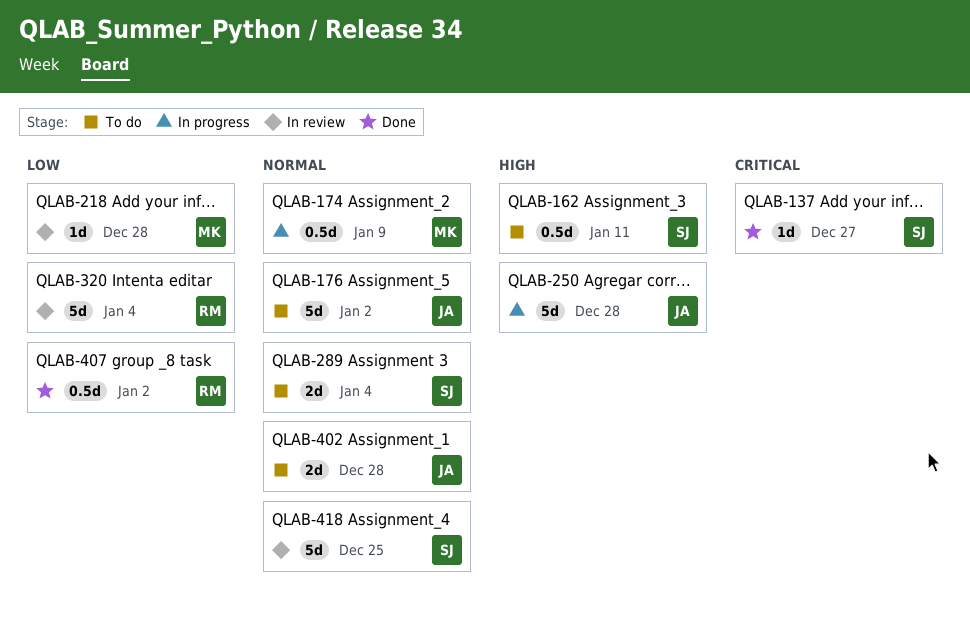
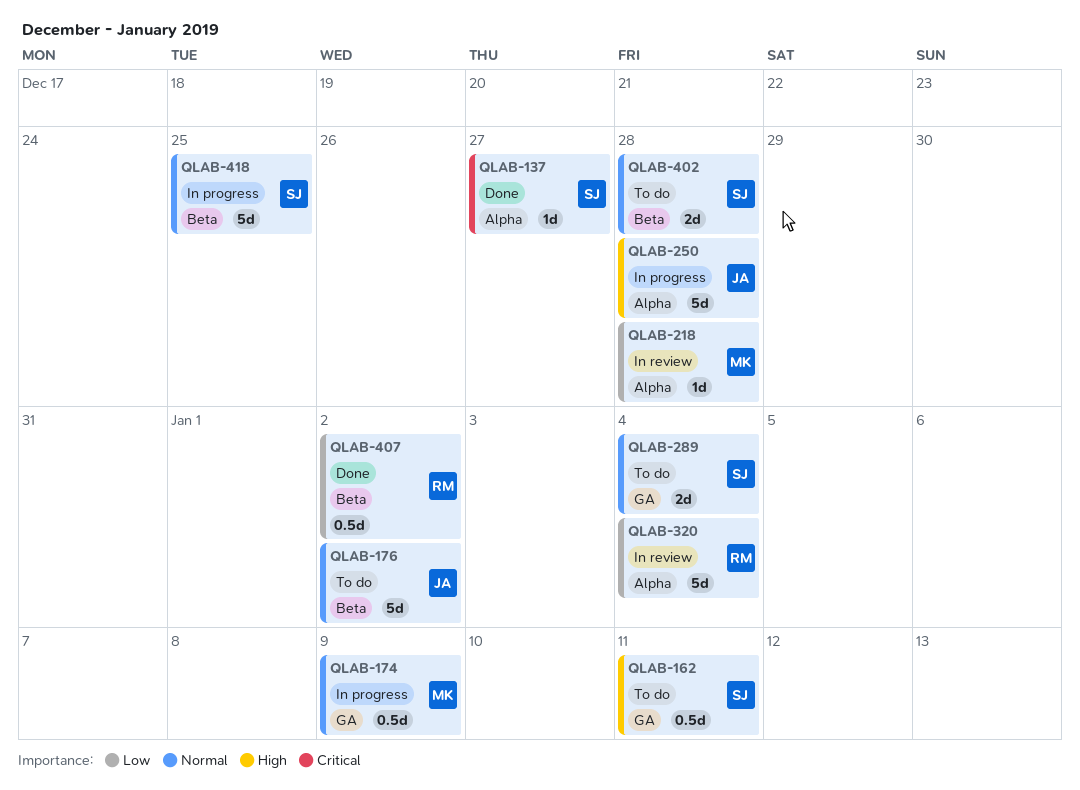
QLAB-402, owner: JA -> SJ
QLAB-418, status: In review -> In progress

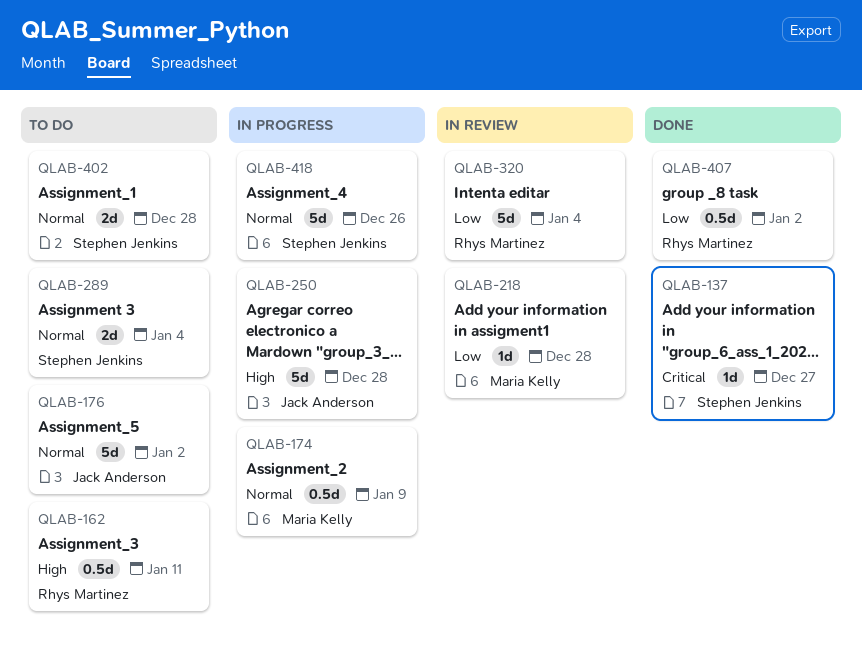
QLAB-162, owner: Stephen Jenkins -> Rhys Martinez
QLAB-418, due: Dec 25 -> Dec 26

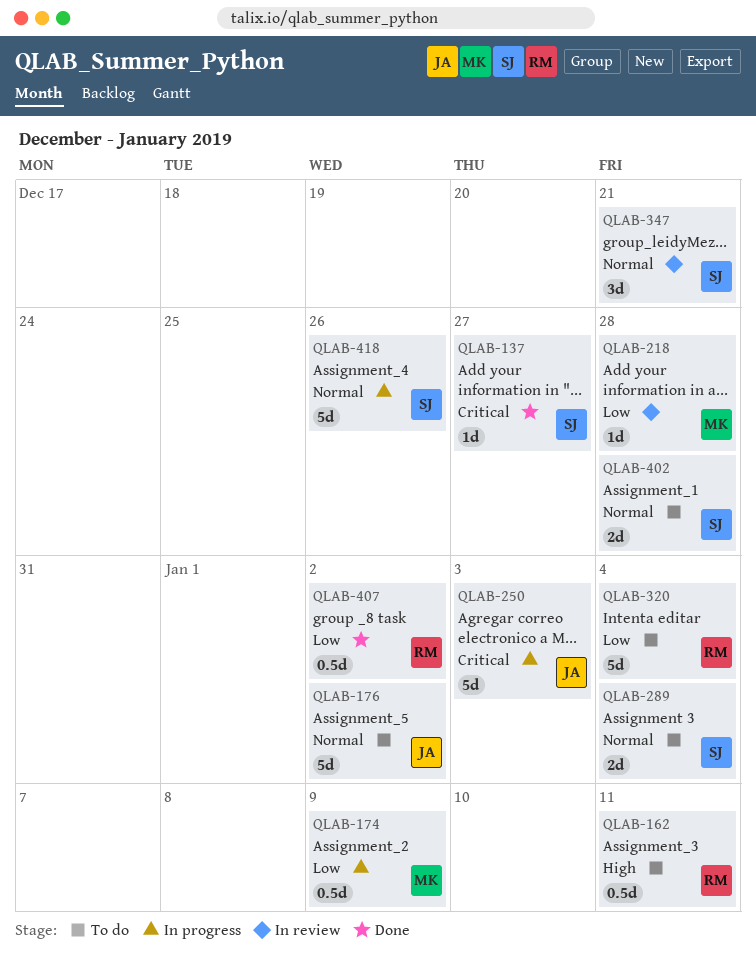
QLAB-174, priority: Normal -> Low
QLAB-250, priority: High -> Critical
QLAB-250, due: Dec 28 -> Jan 3
QLAB-320, status: In review -> To do
QLAB-347: none -> present

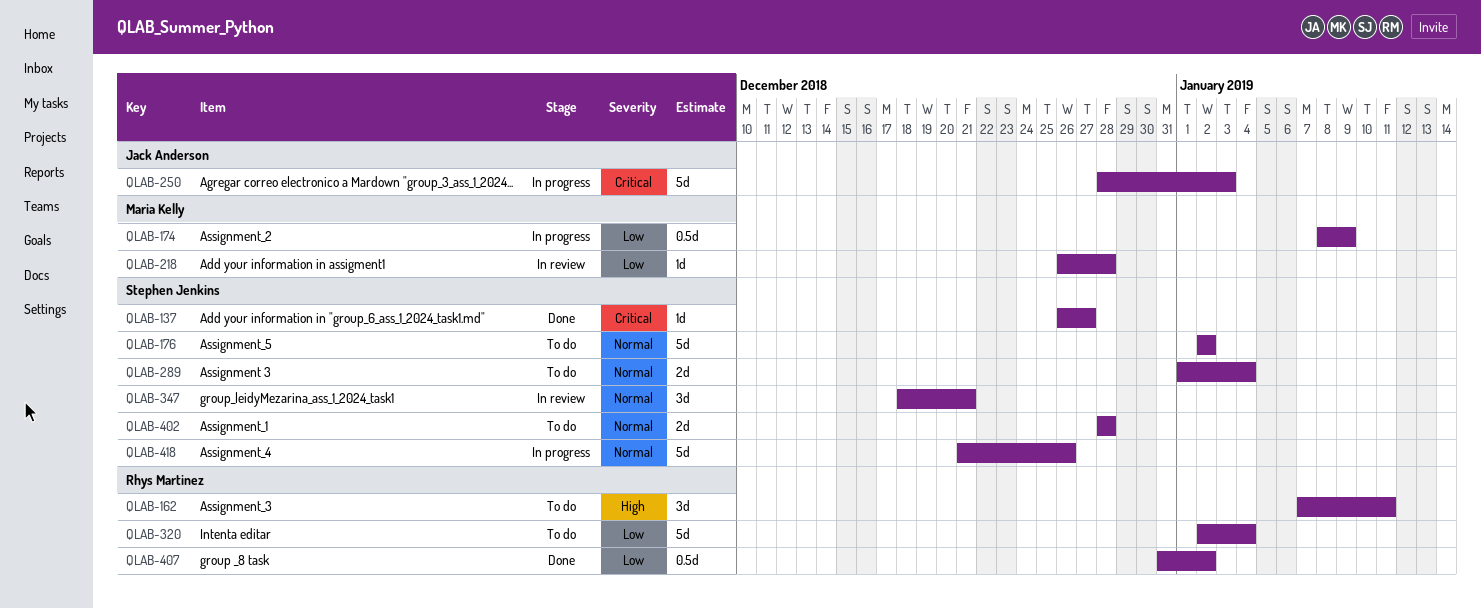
QLAB-162, estimate: 0.5d -> 3d
QLAB-176, owner: Jack Anderson -> Stephen Jenkins

